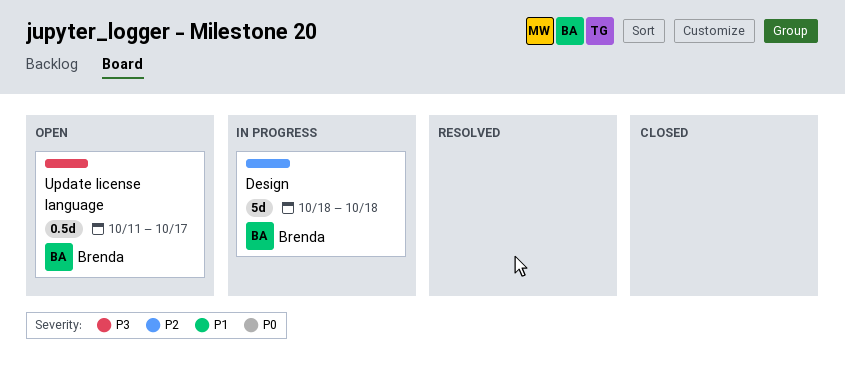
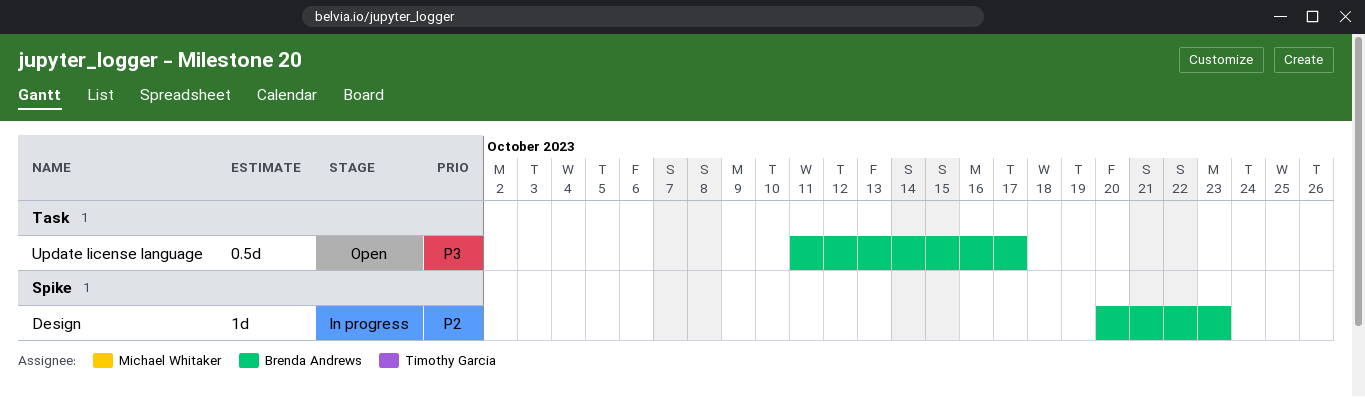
Design, estimate: 5d -> 1d
Design, start: Oct 18 -> Oct 20
Design, due: Oct 18 -> Oct 23

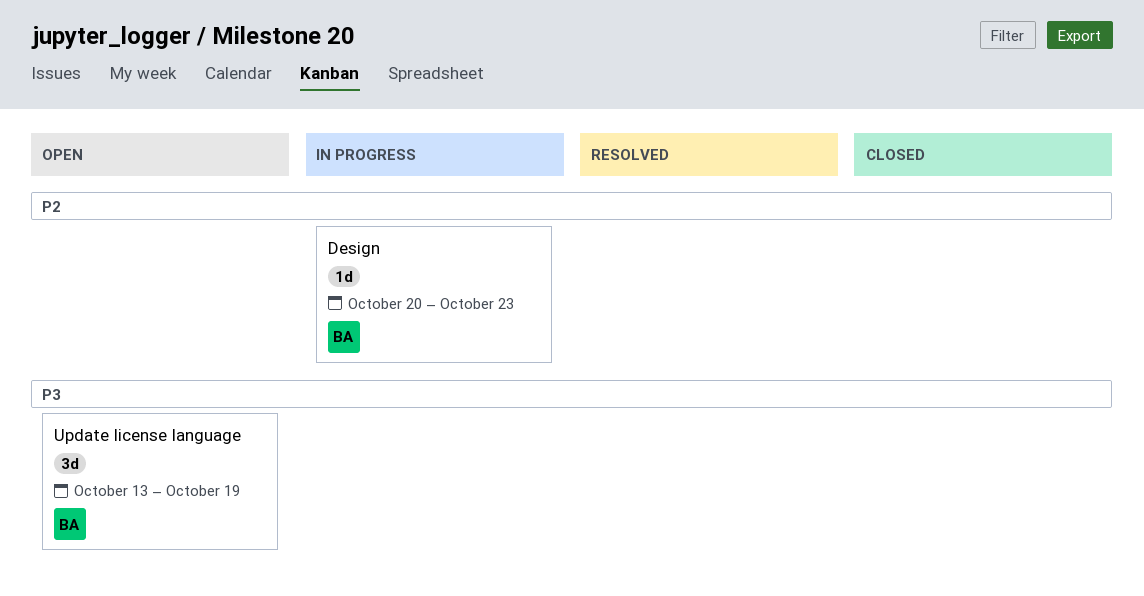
Update license language, estimate: 0.5d -> 3d
Update license language, start: Oct 11 -> Oct 13
Update license language, due: Oct 17 -> Oct 19

